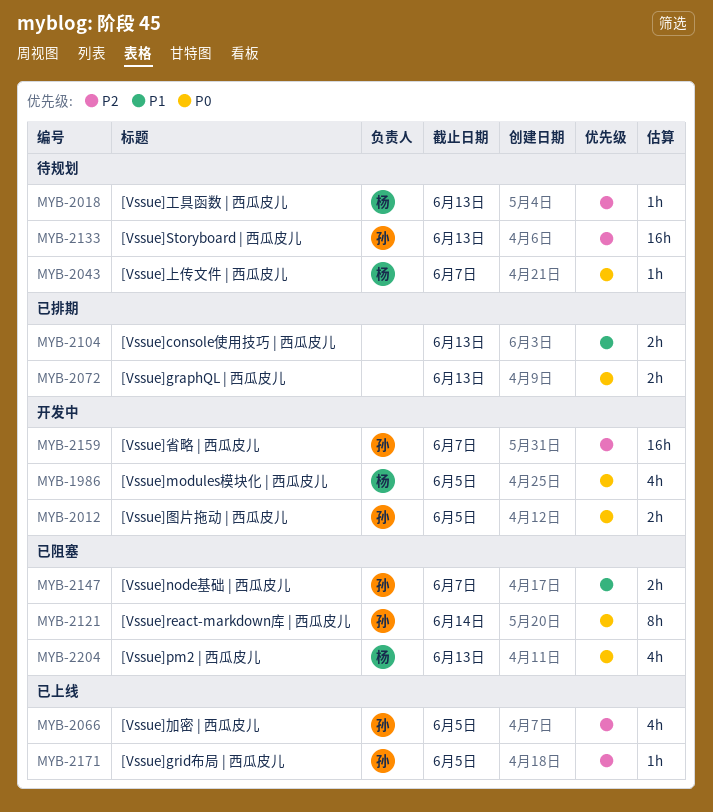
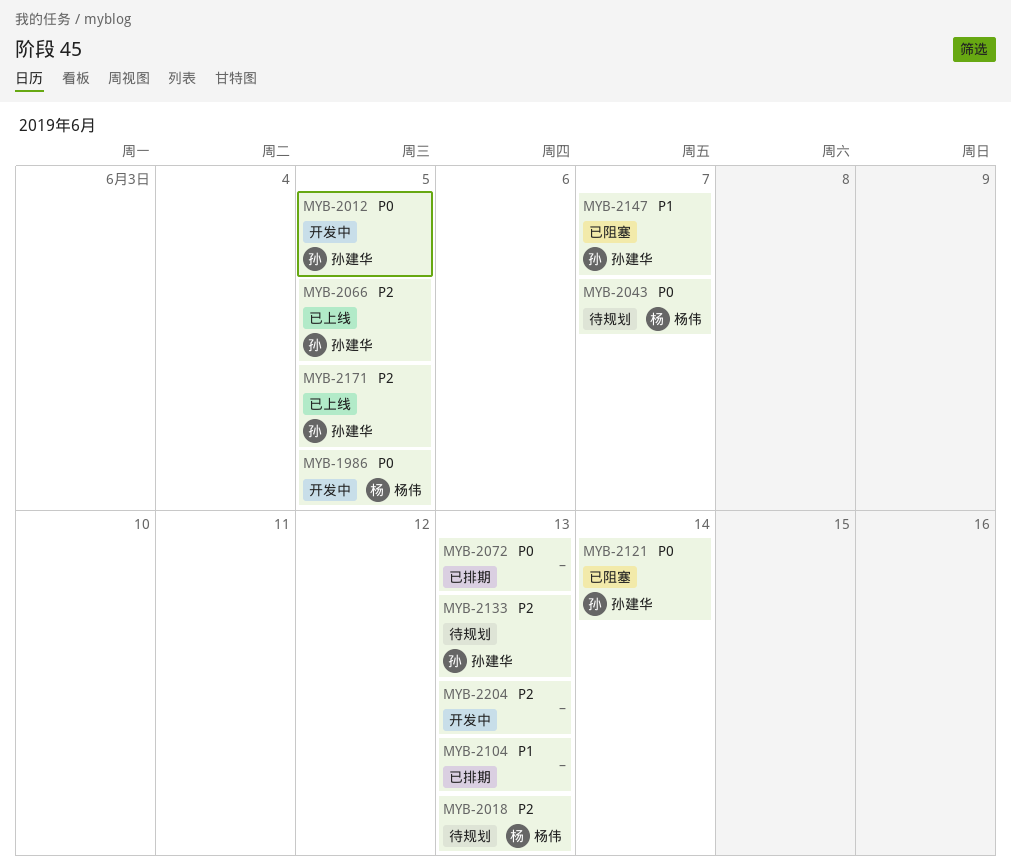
MYB-2159: present -> none
MYB-2204, status: 已阻塞 -> 开发中
MYB-2204, owner: 杨伟 -> none
MYB-2204, priority: P0 -> P2

